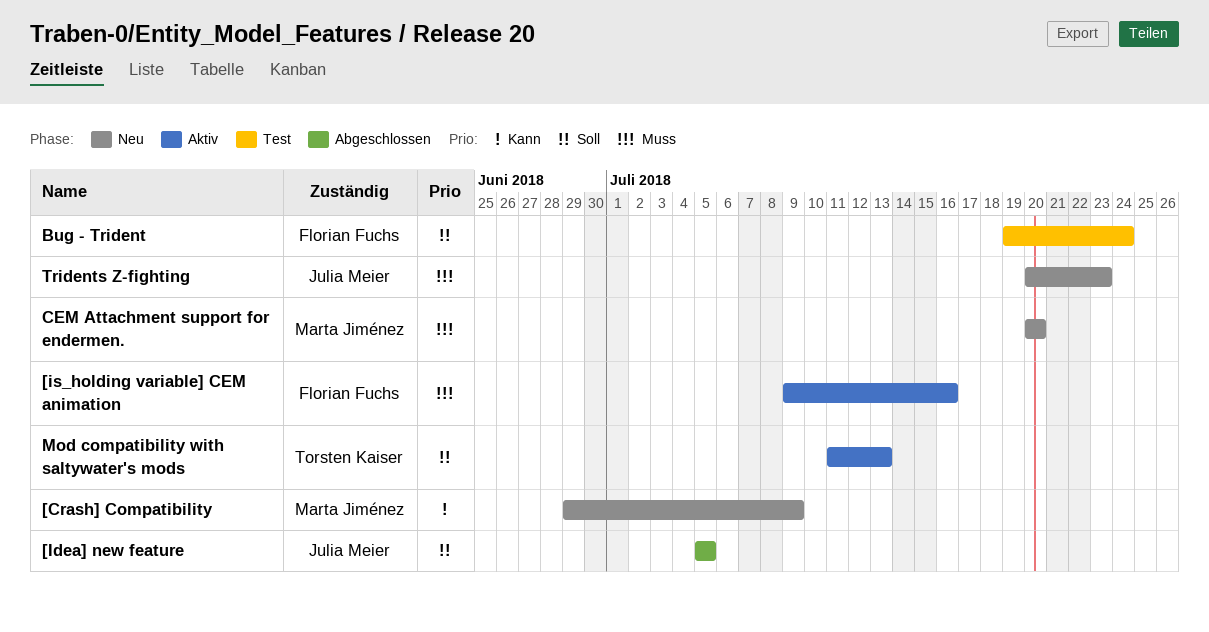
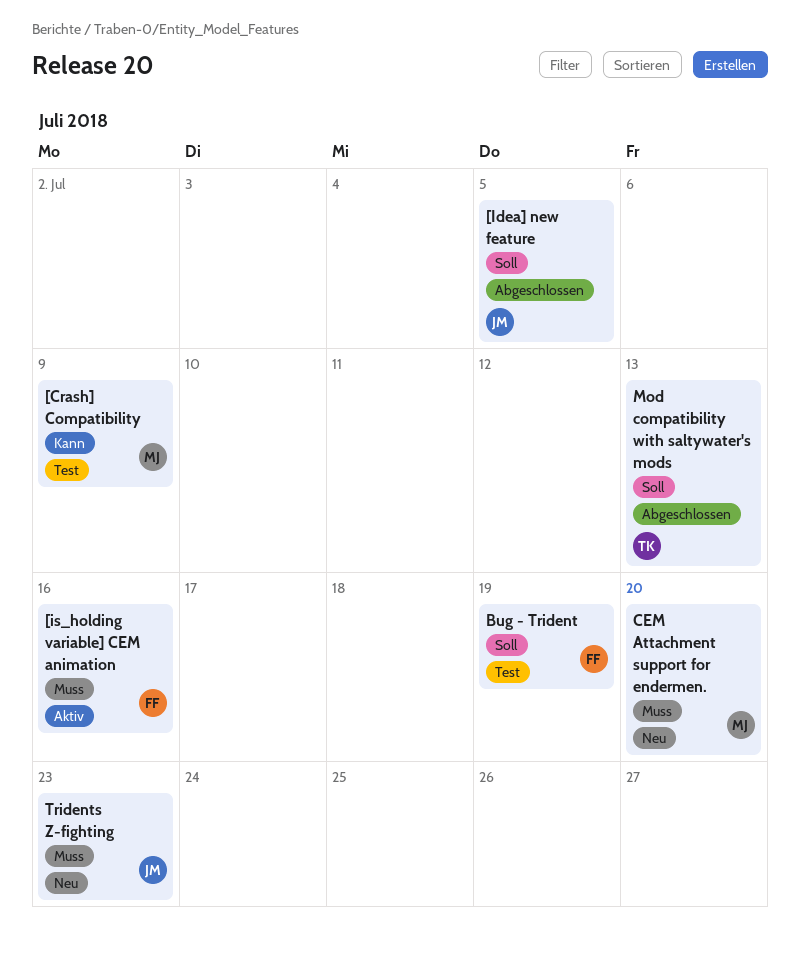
[Crash] Compatibility, status: Neu -> Test
Bug - Trident, due: Jul 24 -> Jul 19
Mod compatibility with saltywater's mods, status: Aktiv -> Abgeschlossen

